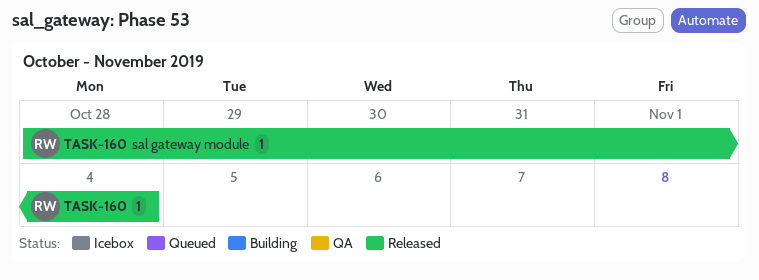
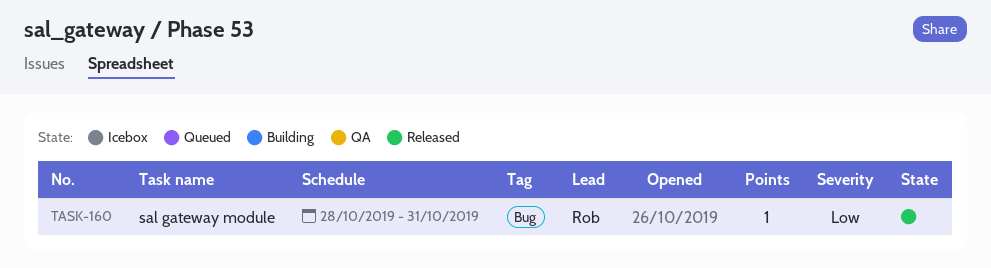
TASK-160, due: Nov 4 -> Oct 31

